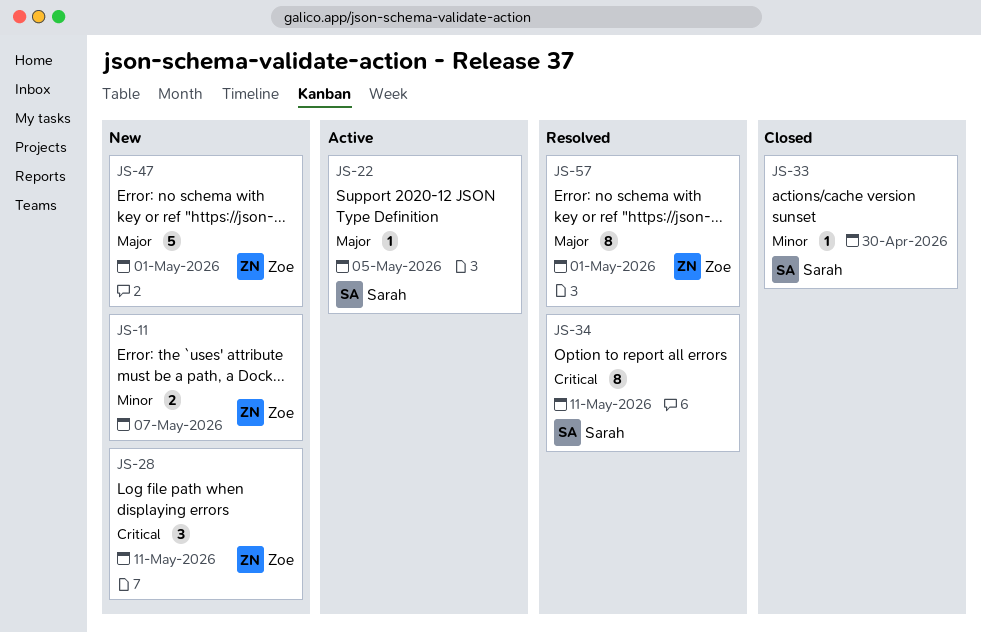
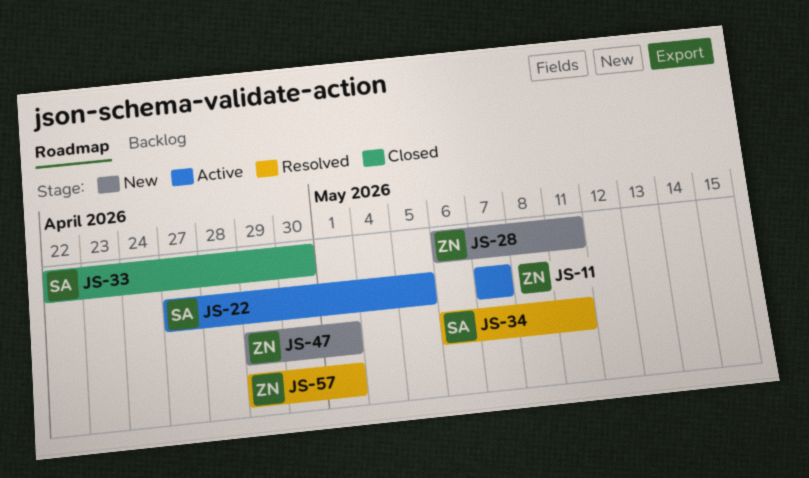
JS-11, status: New -> Active

